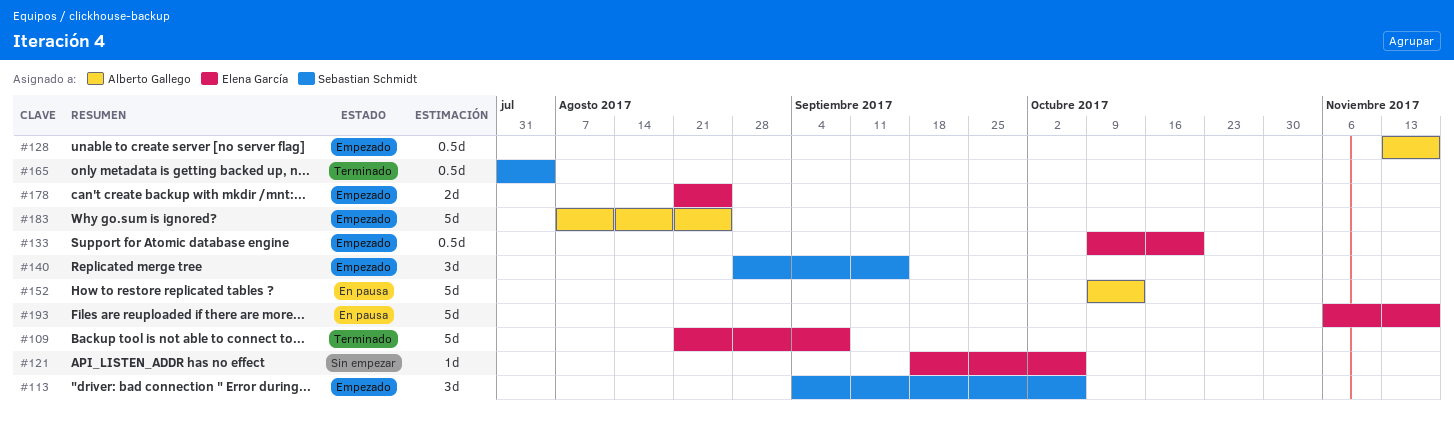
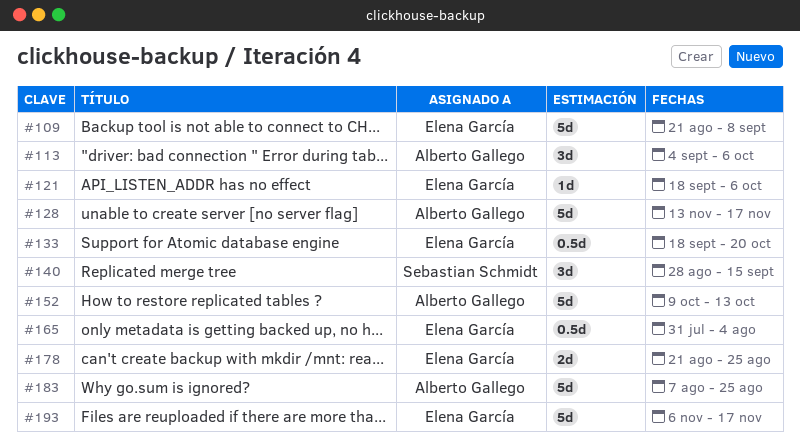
#113, owner: Sebastian Schmidt -> Alberto Gallego
#128, estimate: 0.5d -> 5d
#133, start: Oct 9 -> Sep 18
#165, owner: Sebastian Schmidt -> Elena García

